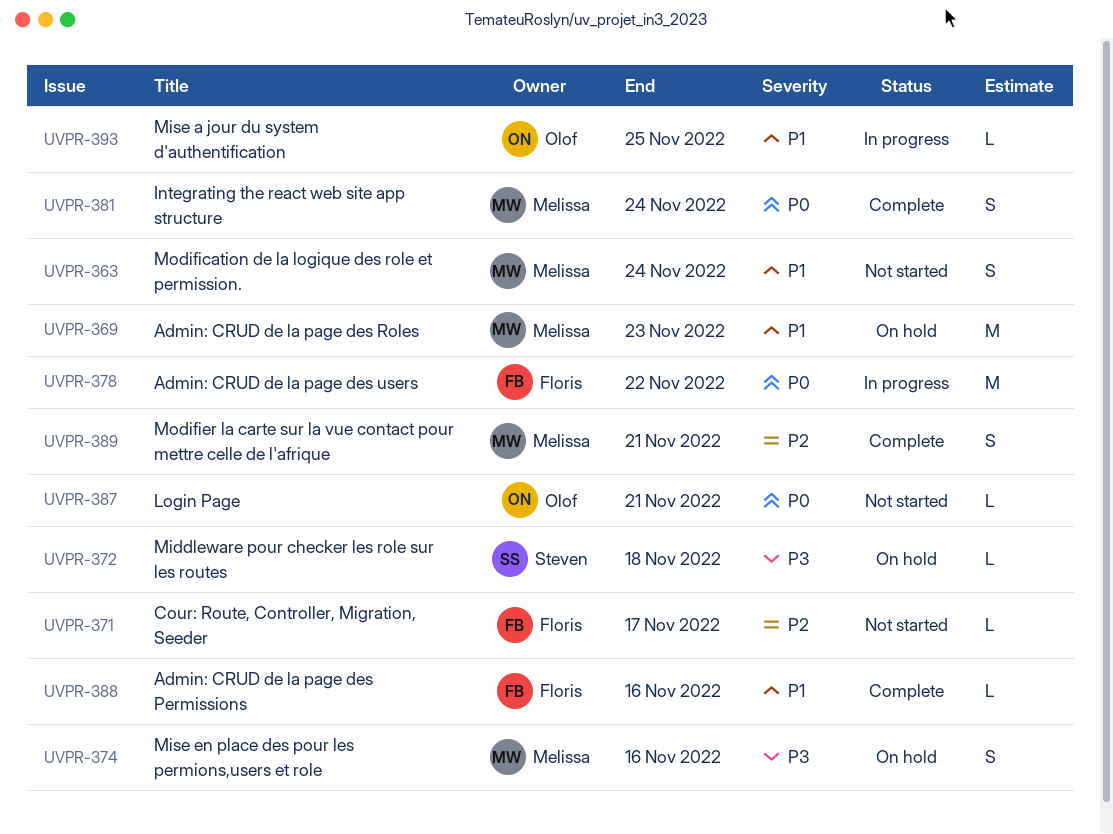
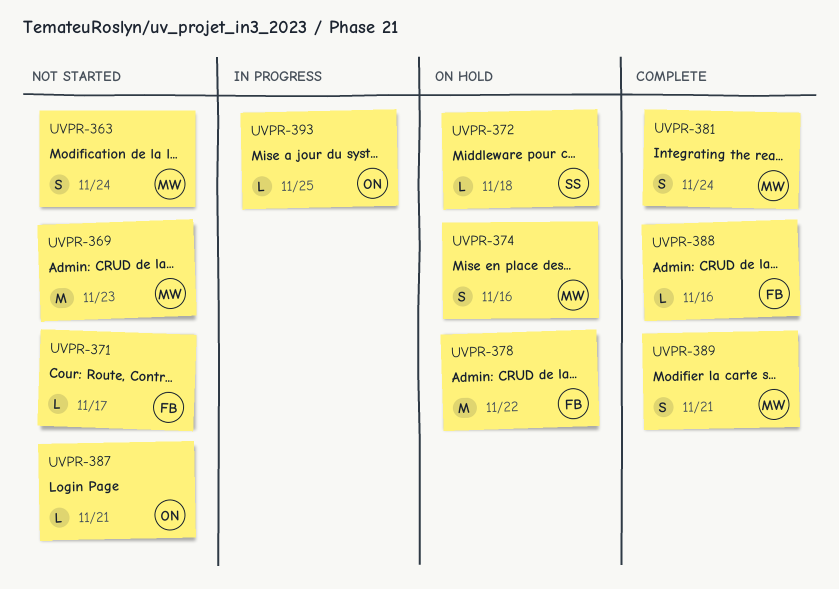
UVPR-369, status: On hold -> Not started
UVPR-378, status: In progress -> On hold

